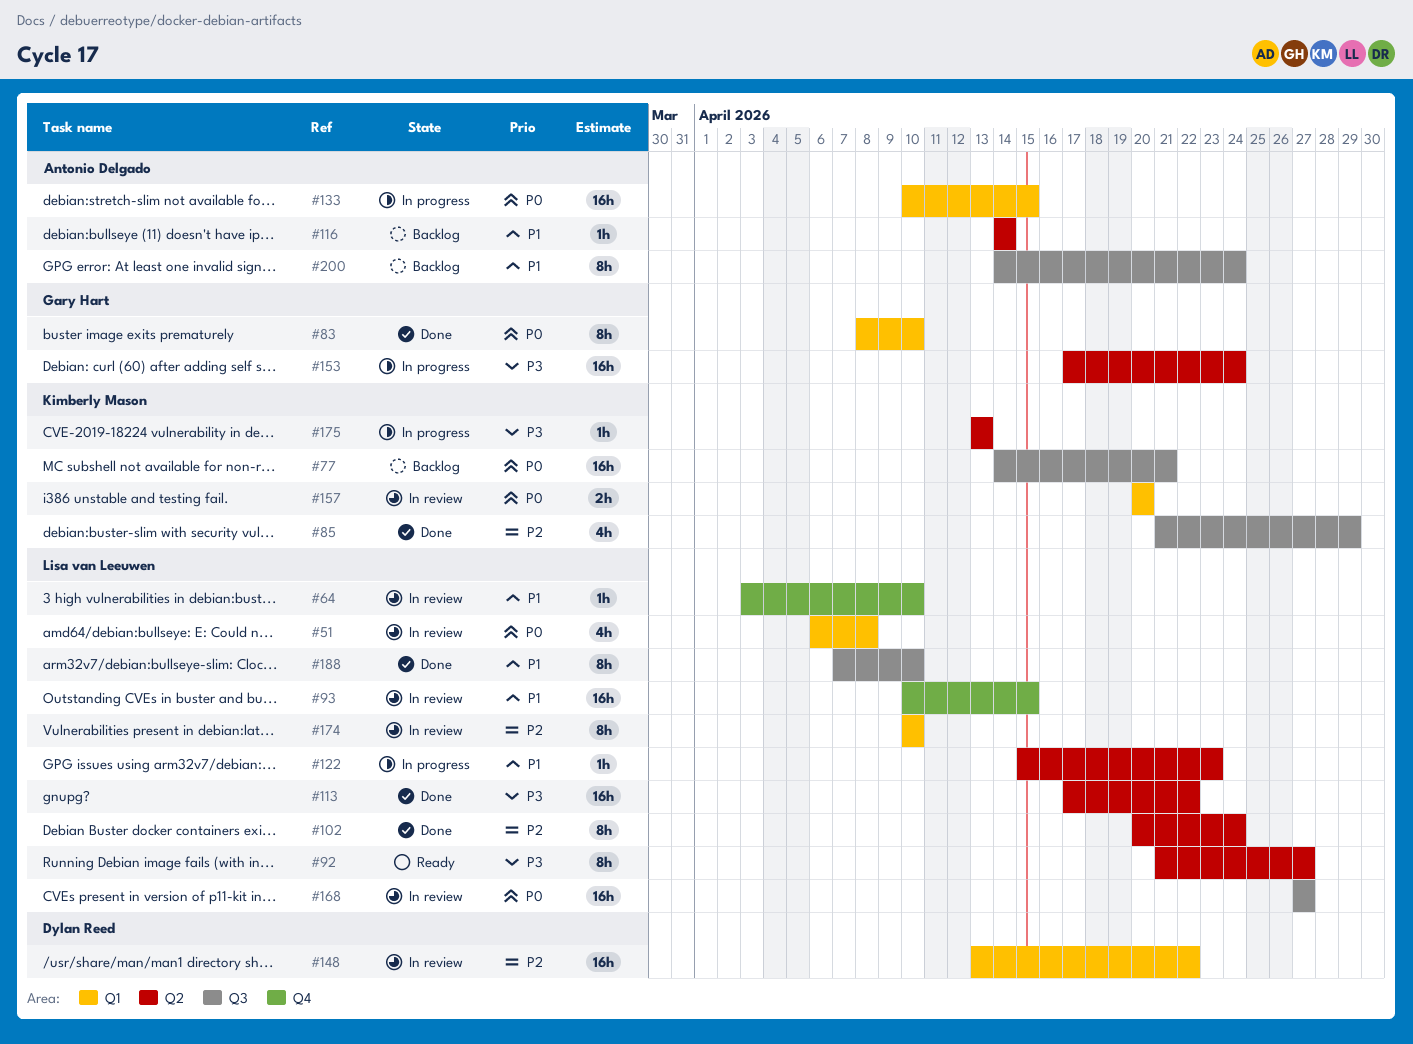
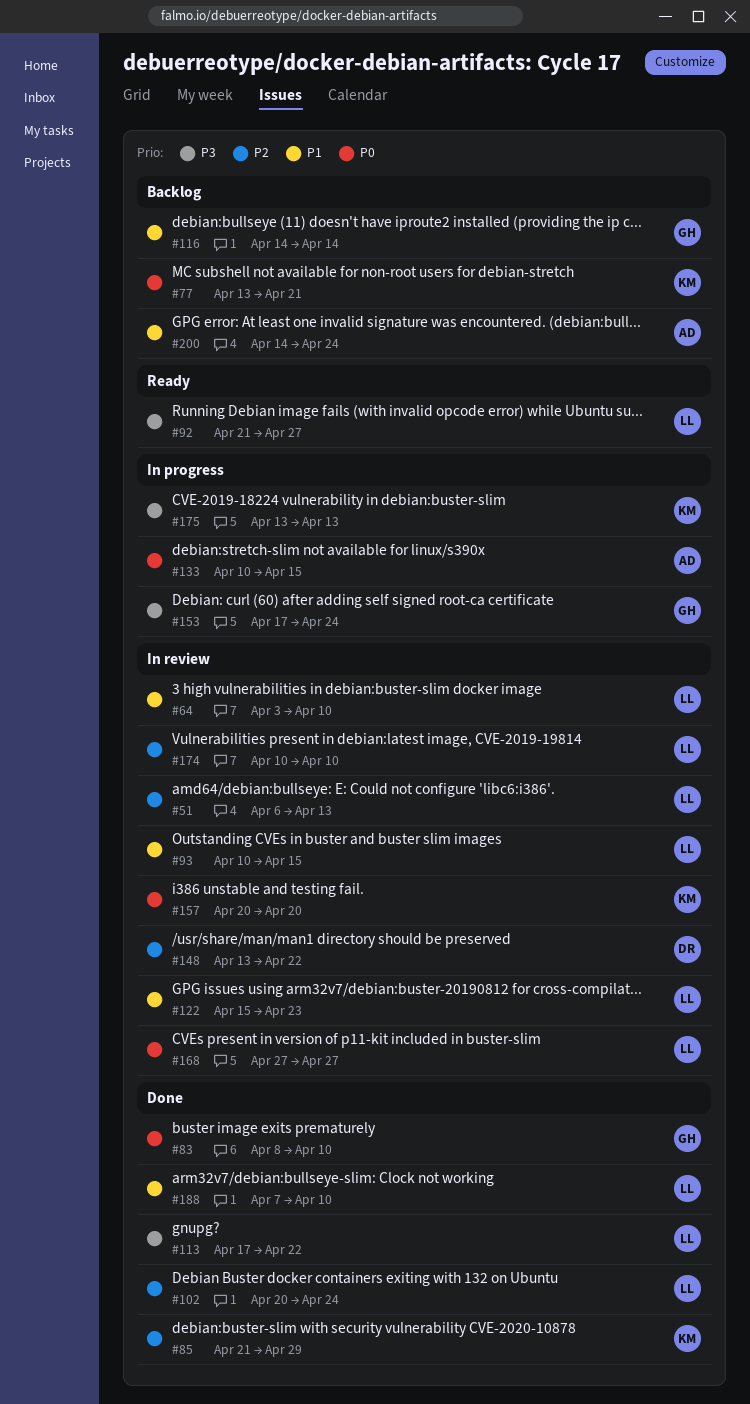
#51, priority: P0 -> P2
#51, due: Apr 8 -> Apr 13
#77, start: Apr 14 -> Apr 13
#116, owner: Antonio Delgado -> Gary Hart
#122, status: In progress -> In review

